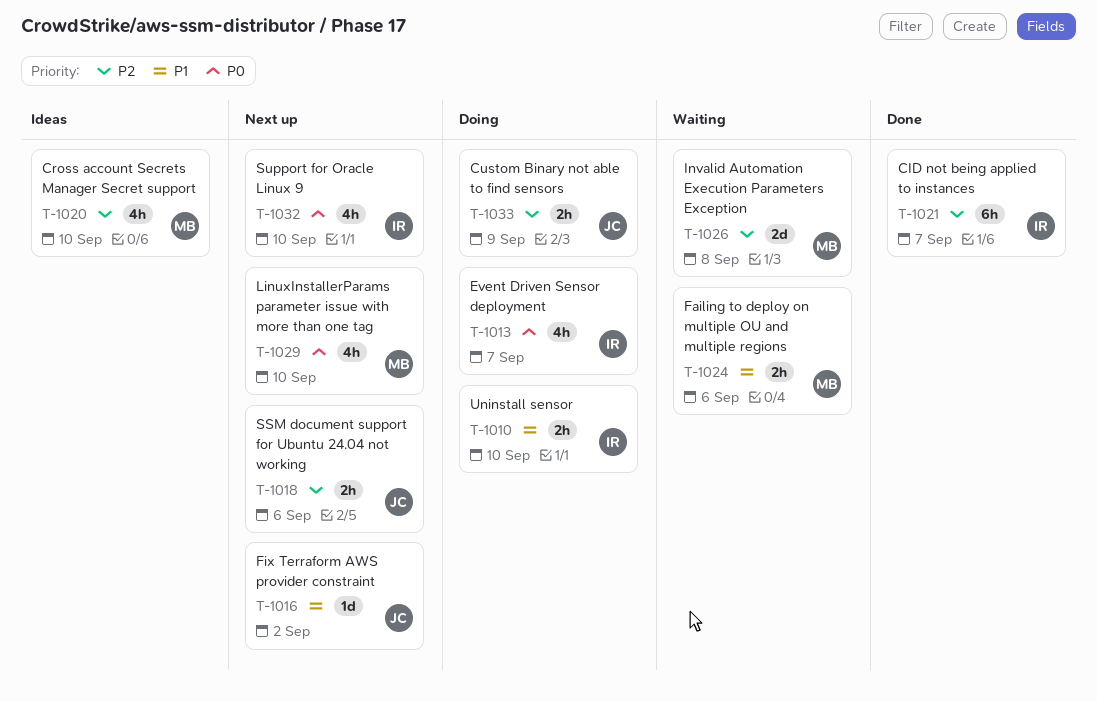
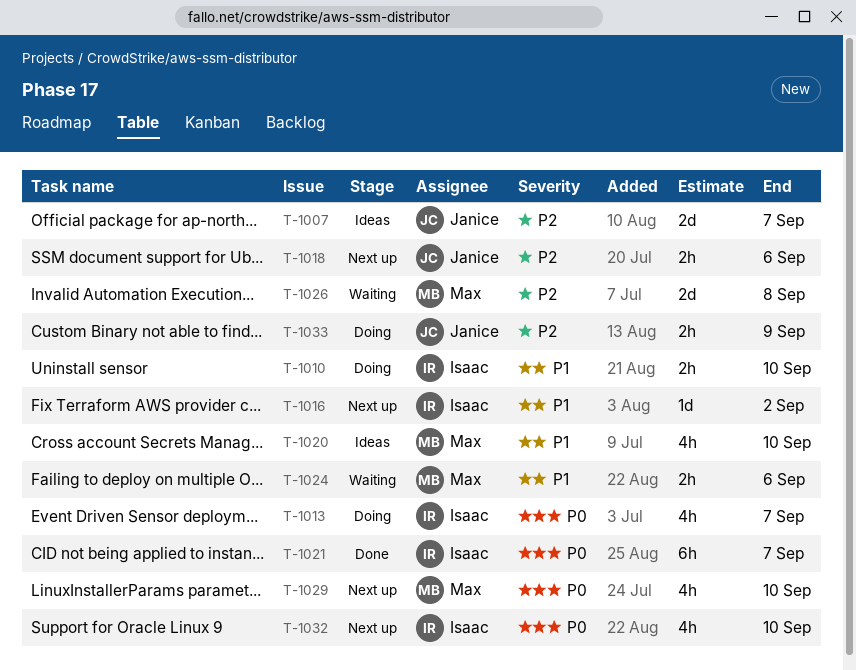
T-1007: none -> present
T-1016, owner: Janice -> Isaac
T-1020, priority: P2 -> P1
T-1021, priority: P2 -> P0

